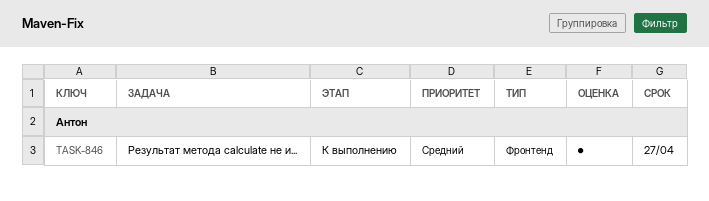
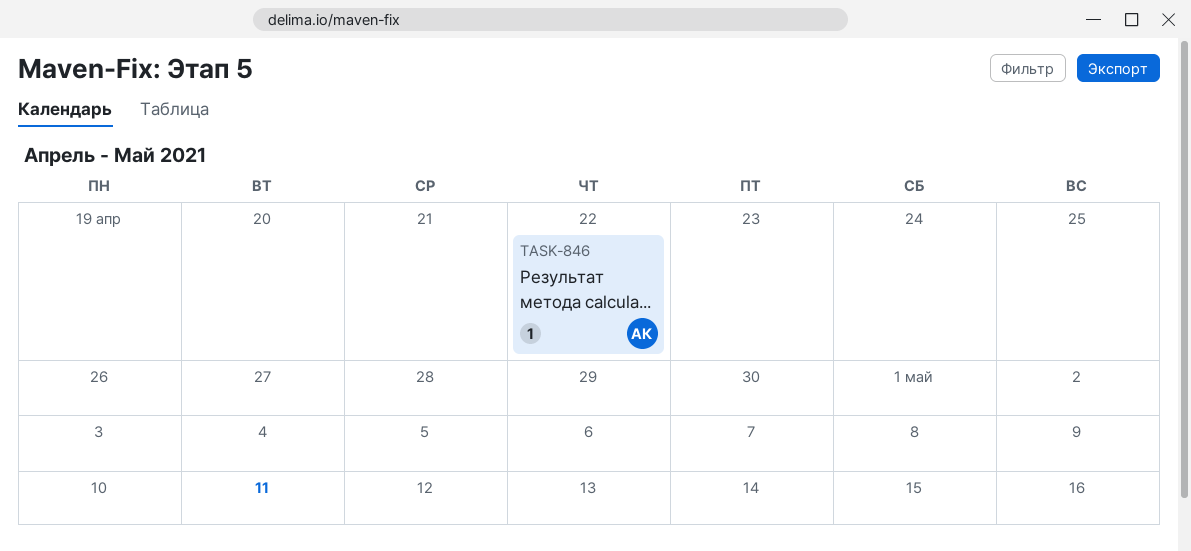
TASK-846, due: Apr 27 -> Apr 22

